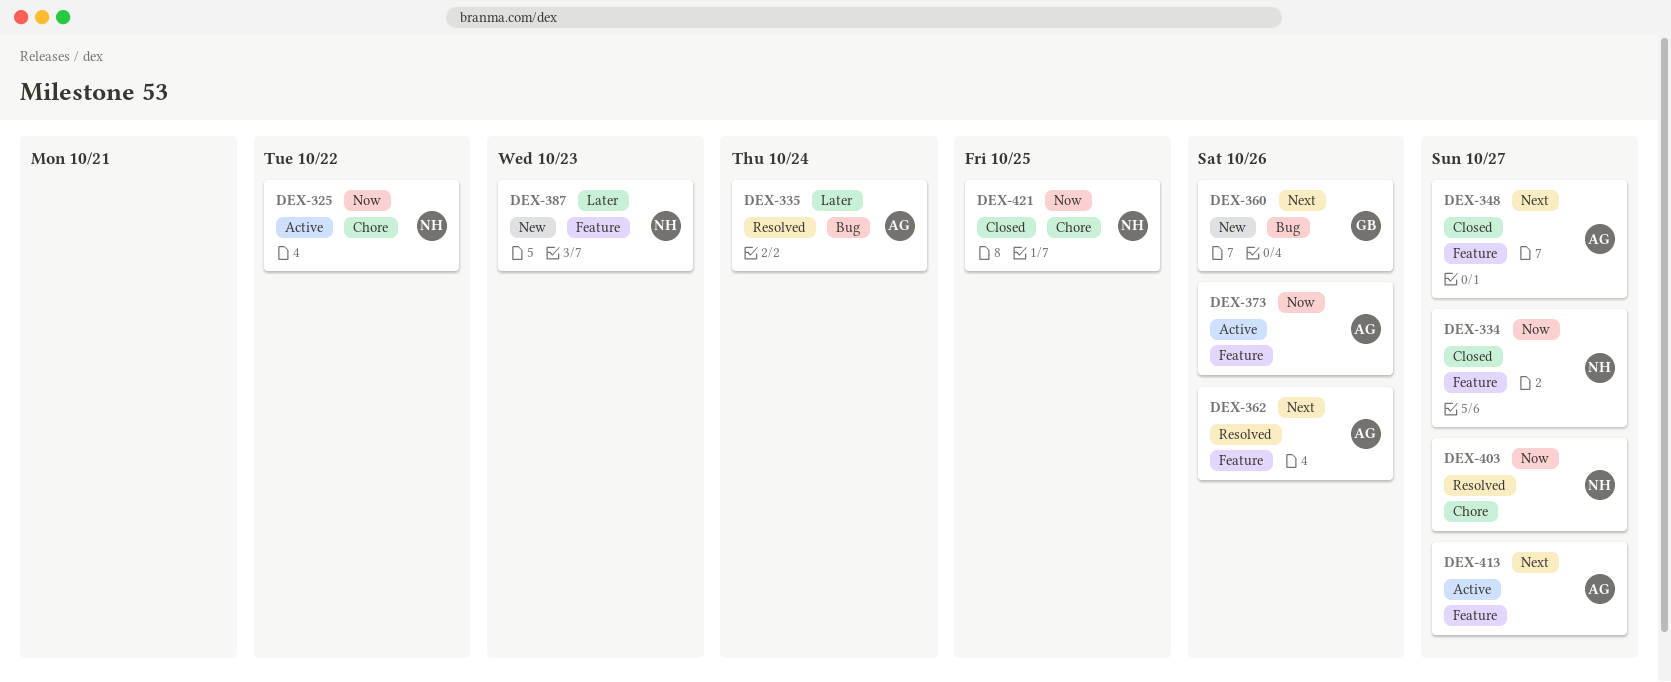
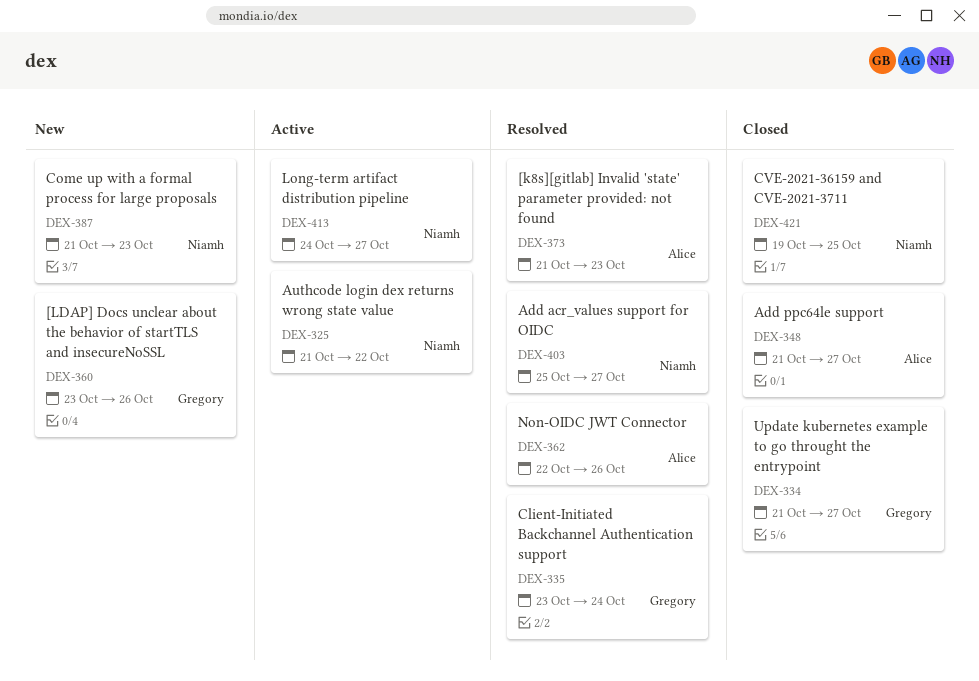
DEX-334, owner: Niamh -> Gregory
DEX-335, owner: Alice -> Gregory
DEX-373, status: Active -> Resolved
DEX-373, due: Oct 26 -> Oct 23
DEX-413, owner: Alice -> Niamh

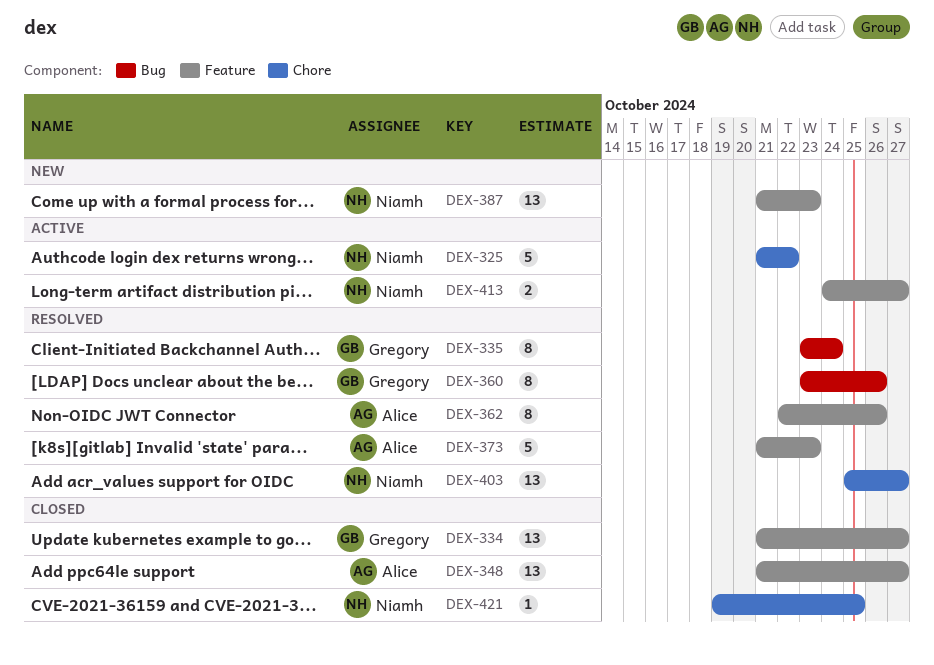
DEX-360, status: New -> Resolved

